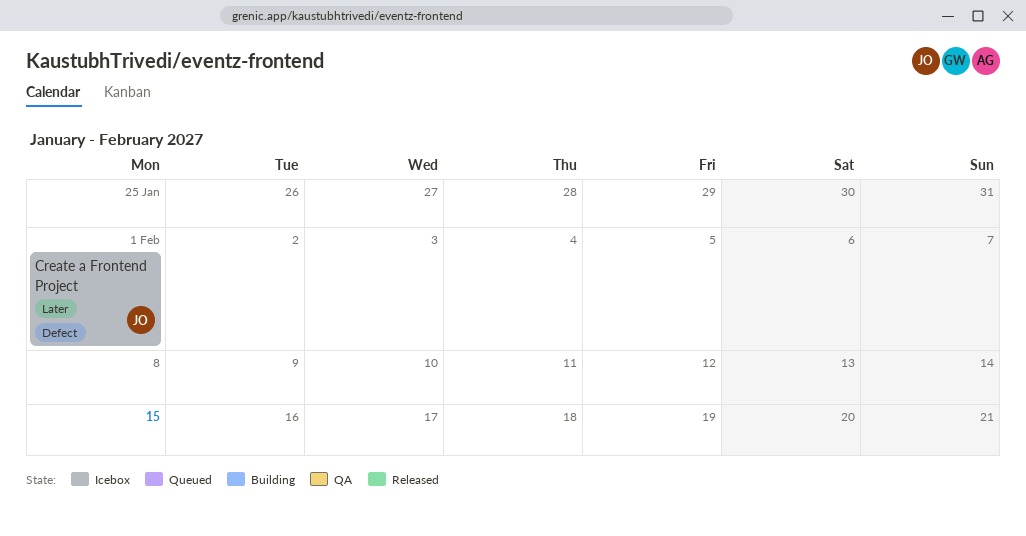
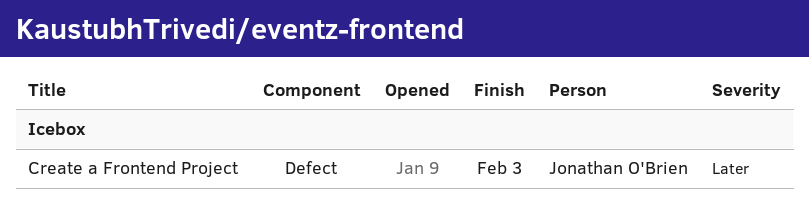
Create a Frontend Project, due: Feb 1 -> Feb 3

